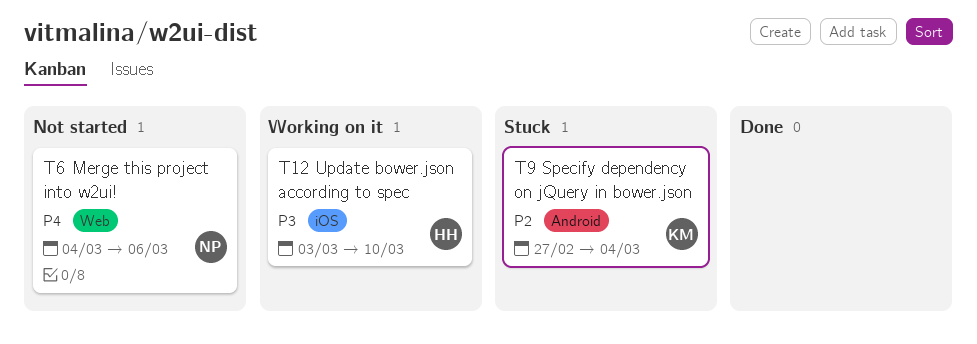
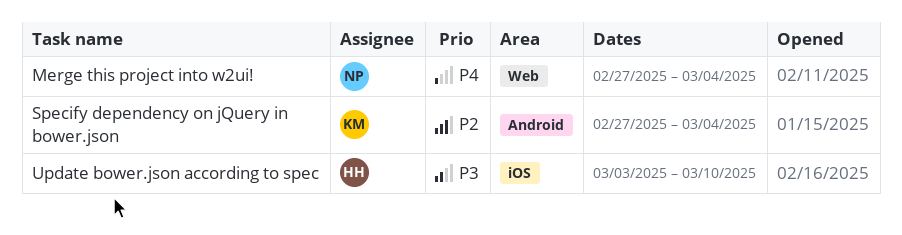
Merge this project into w2ui!, start: Mar 4 -> Feb 27
Merge this project into w2ui!, due: Mar 6 -> Mar 4

